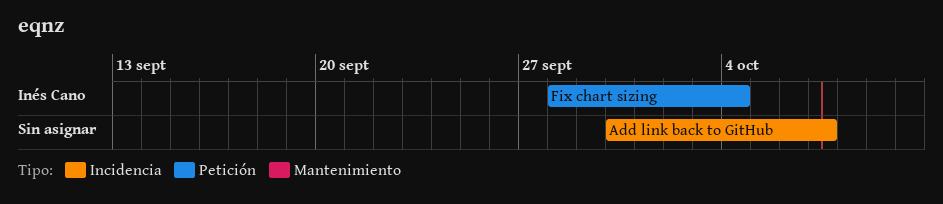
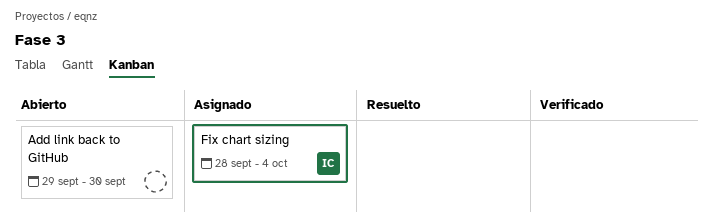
Add link back to GitHub, start: Sep 30 -> Sep 29
Add link back to GitHub, due: Oct 7 -> Sep 30

